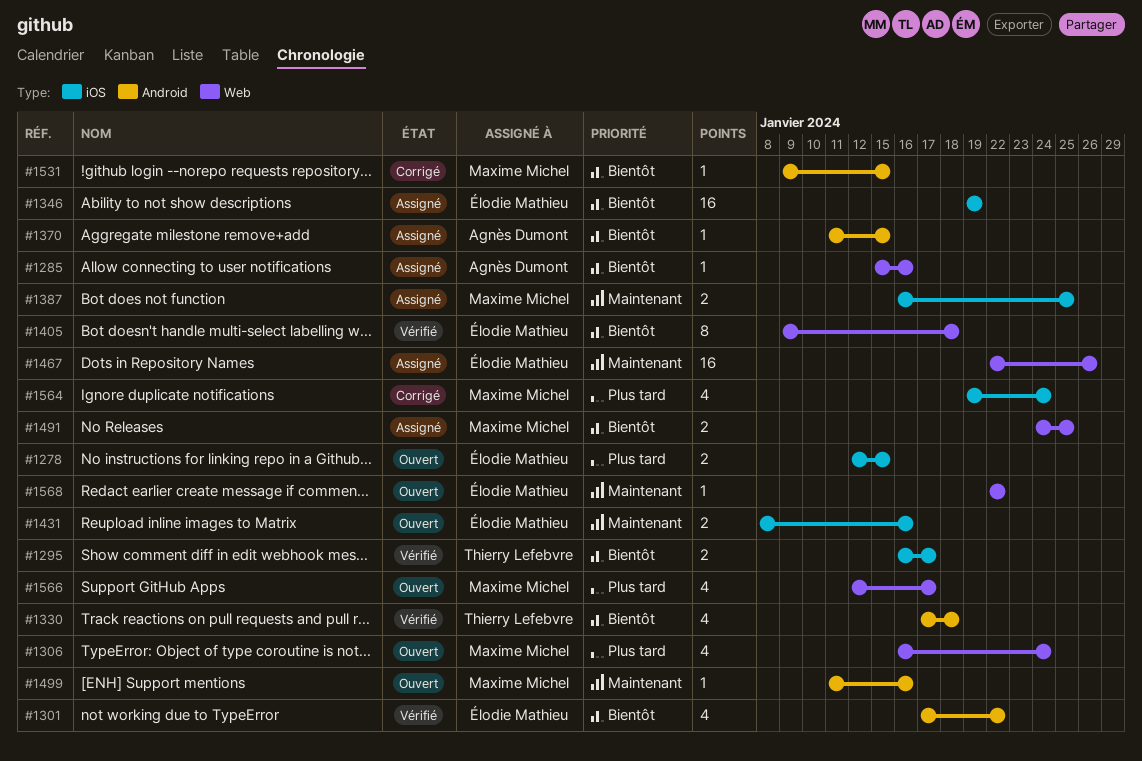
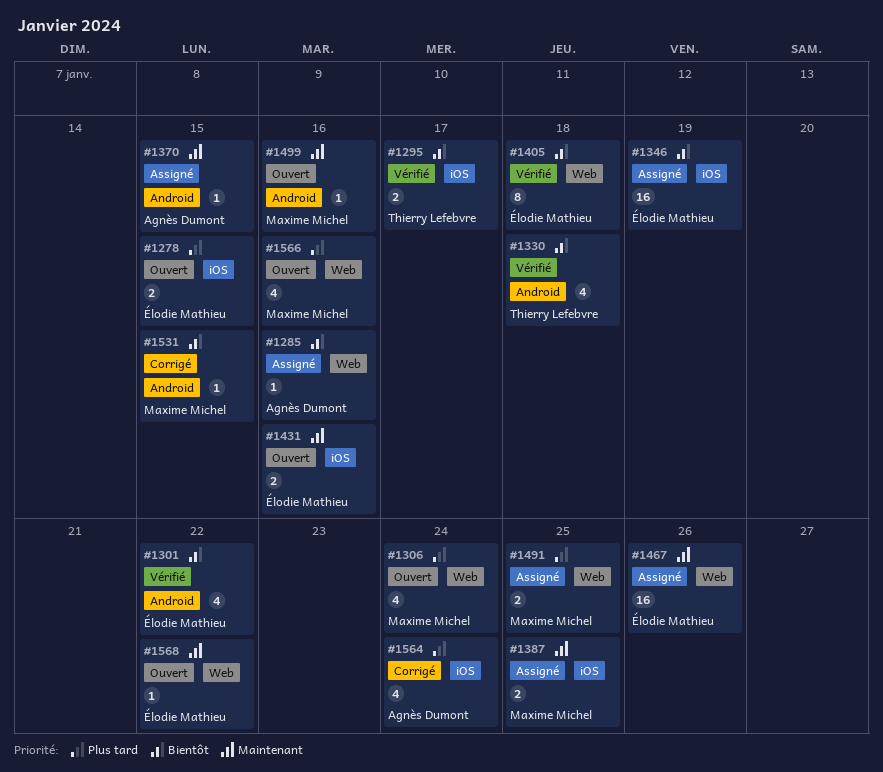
#1370, priority: Bientôt -> Maintenant
#1491, priority: Bientôt -> Plus tard
#1564, owner: Maxime Michel -> Agnès Dumont
#1566, due: Jan 17 -> Jan 16

